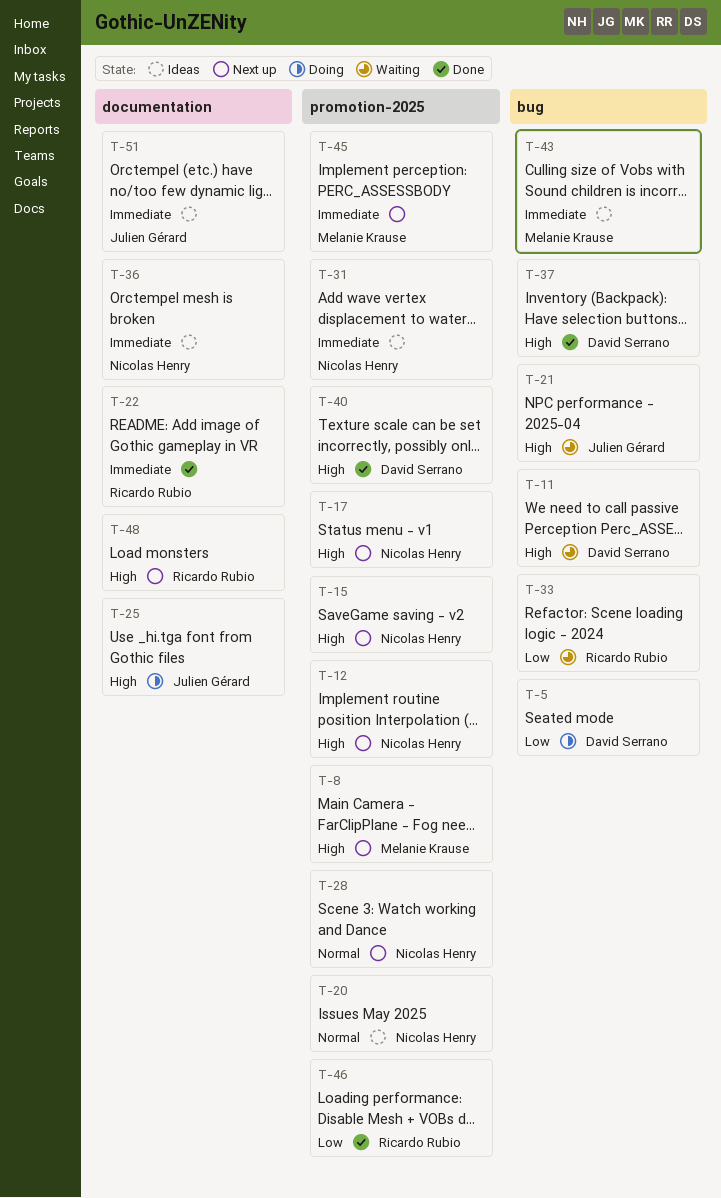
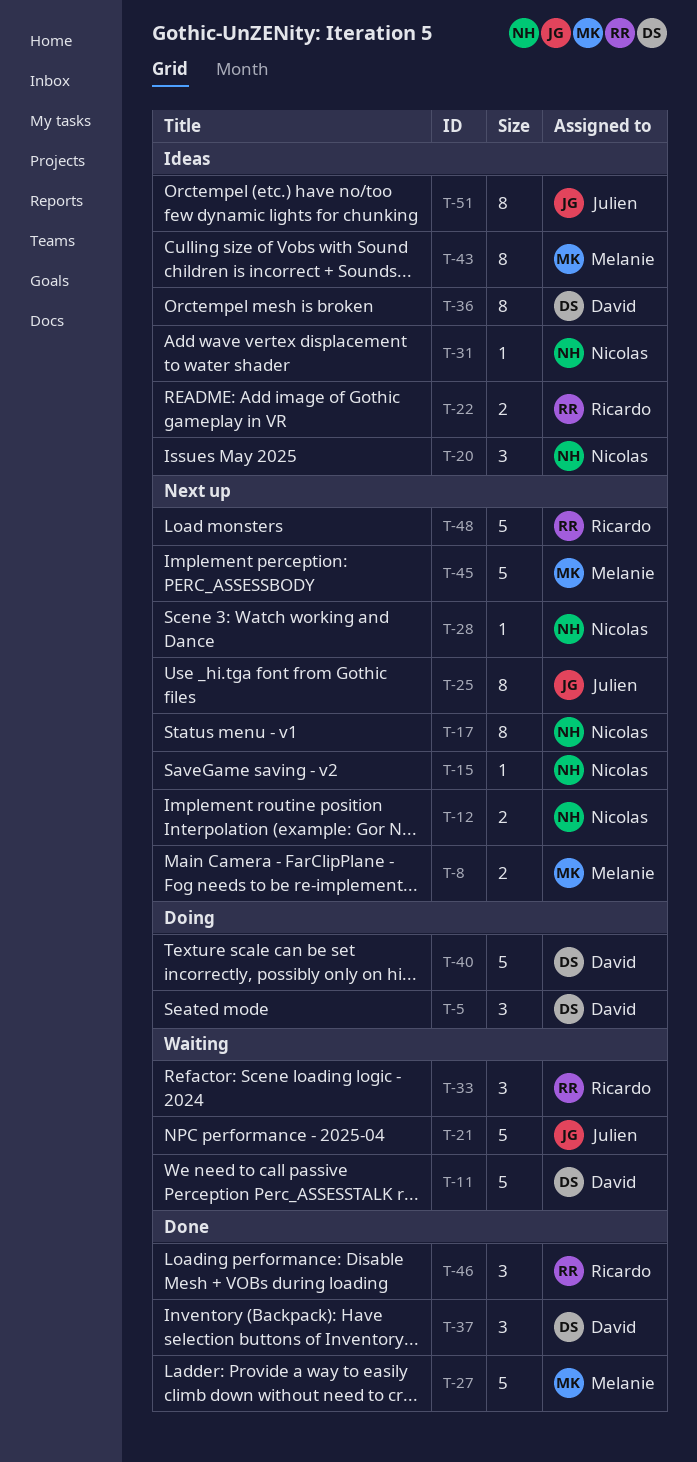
T-22, status: Done -> Ideas
T-25, status: Doing -> Next up
T-27: none -> present
T-36, owner: Nicolas Henry -> David Serrano
T-40, status: Done -> Doing

